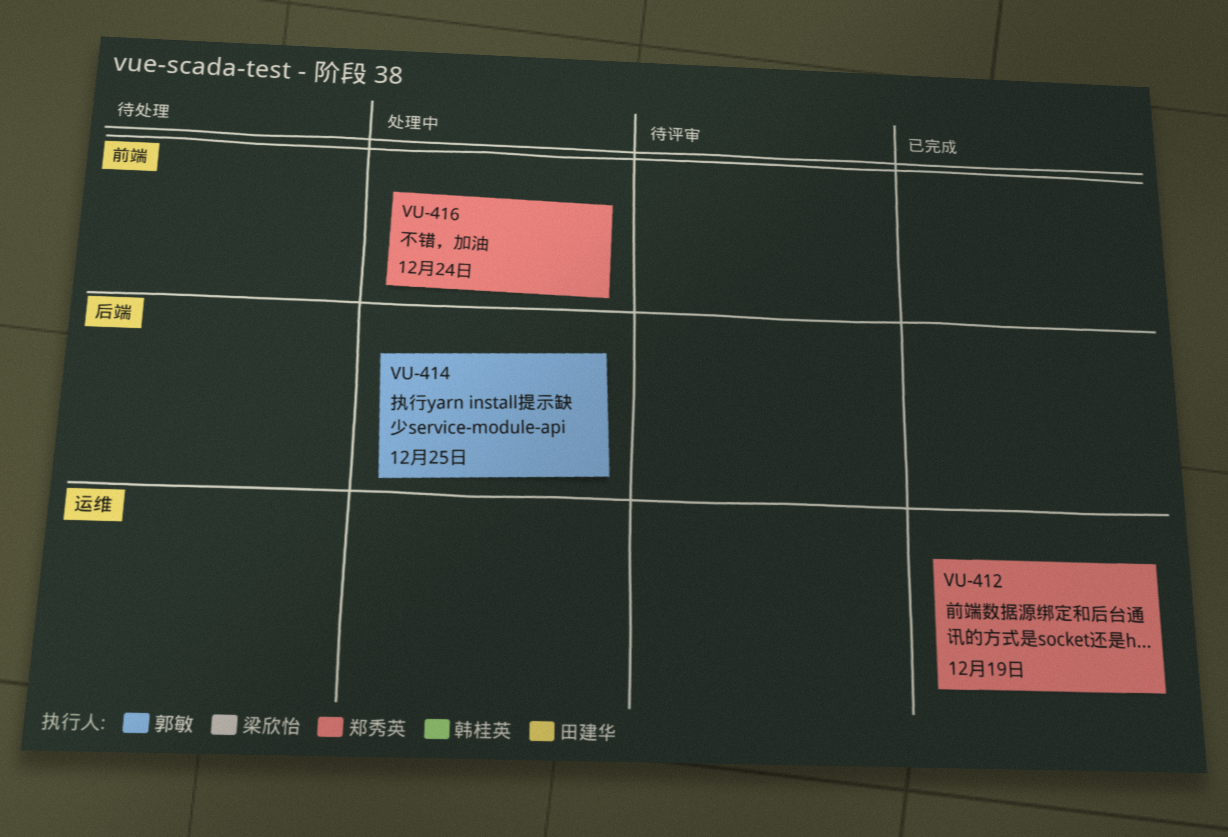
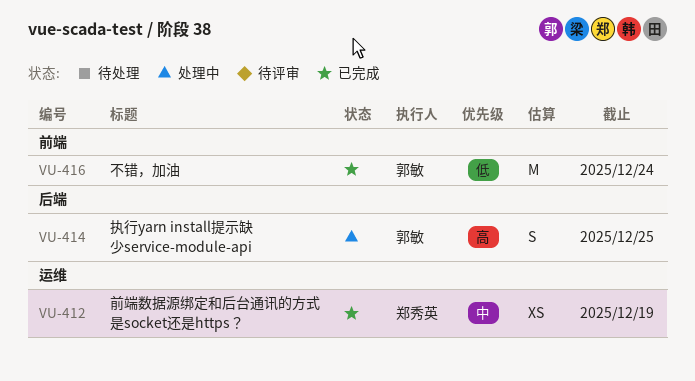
VU-416, status: 处理中 -> 已完成
VU-416, owner: 郑秀英 -> 郭敏

